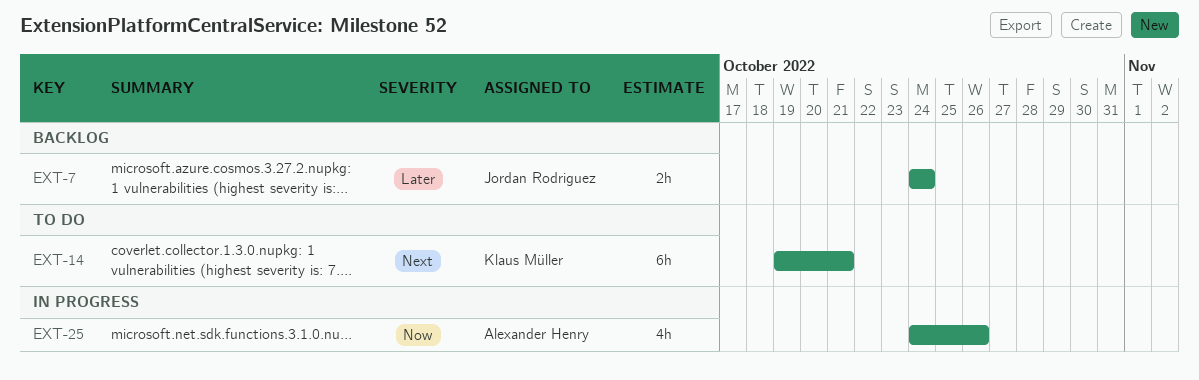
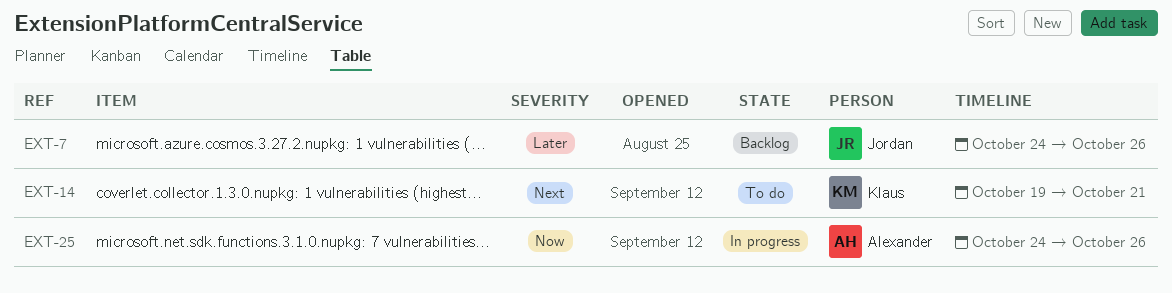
EXT-7, due: Oct 24 -> Oct 26

